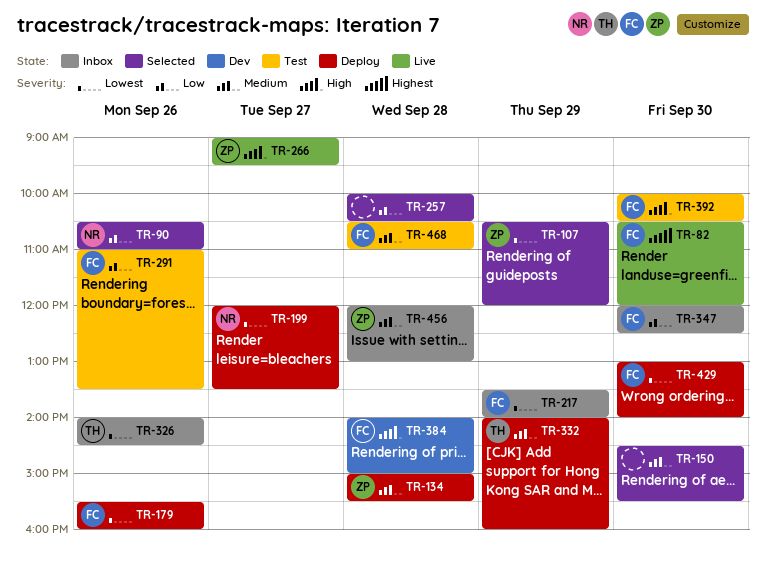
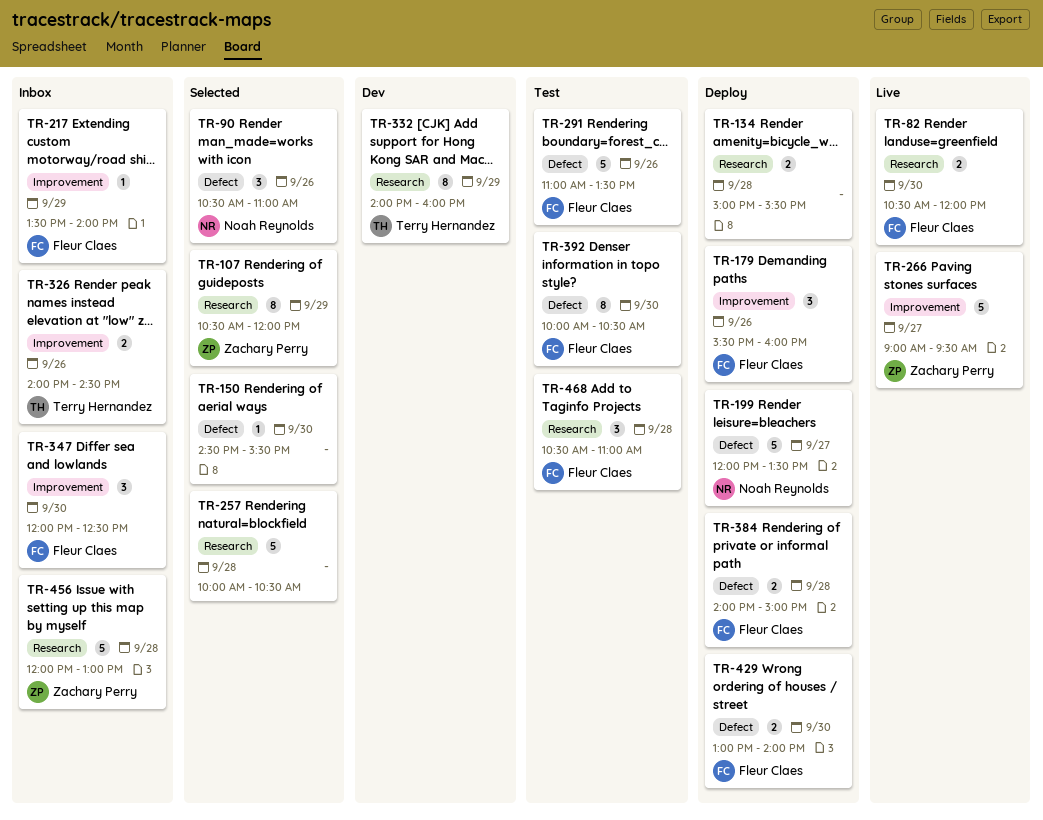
TR-134, owner: Zachary Perry -> none
TR-332, status: Deploy -> Dev
TR-384, status: Dev -> Deploy

